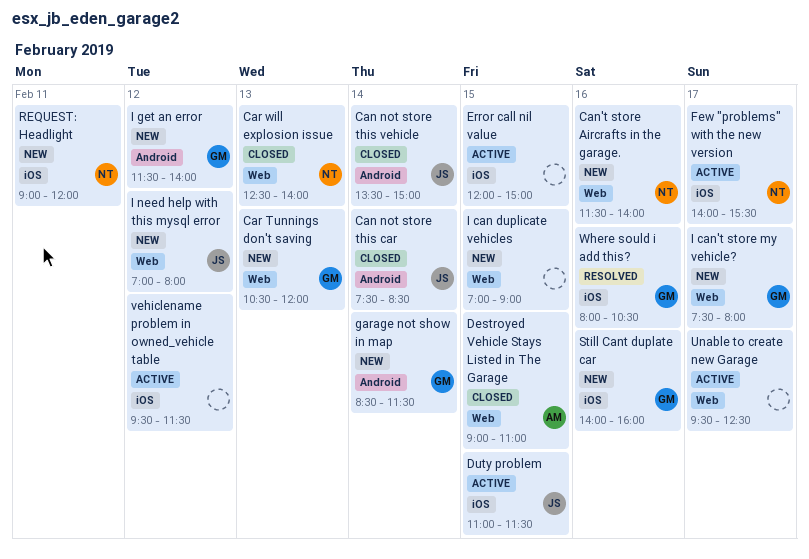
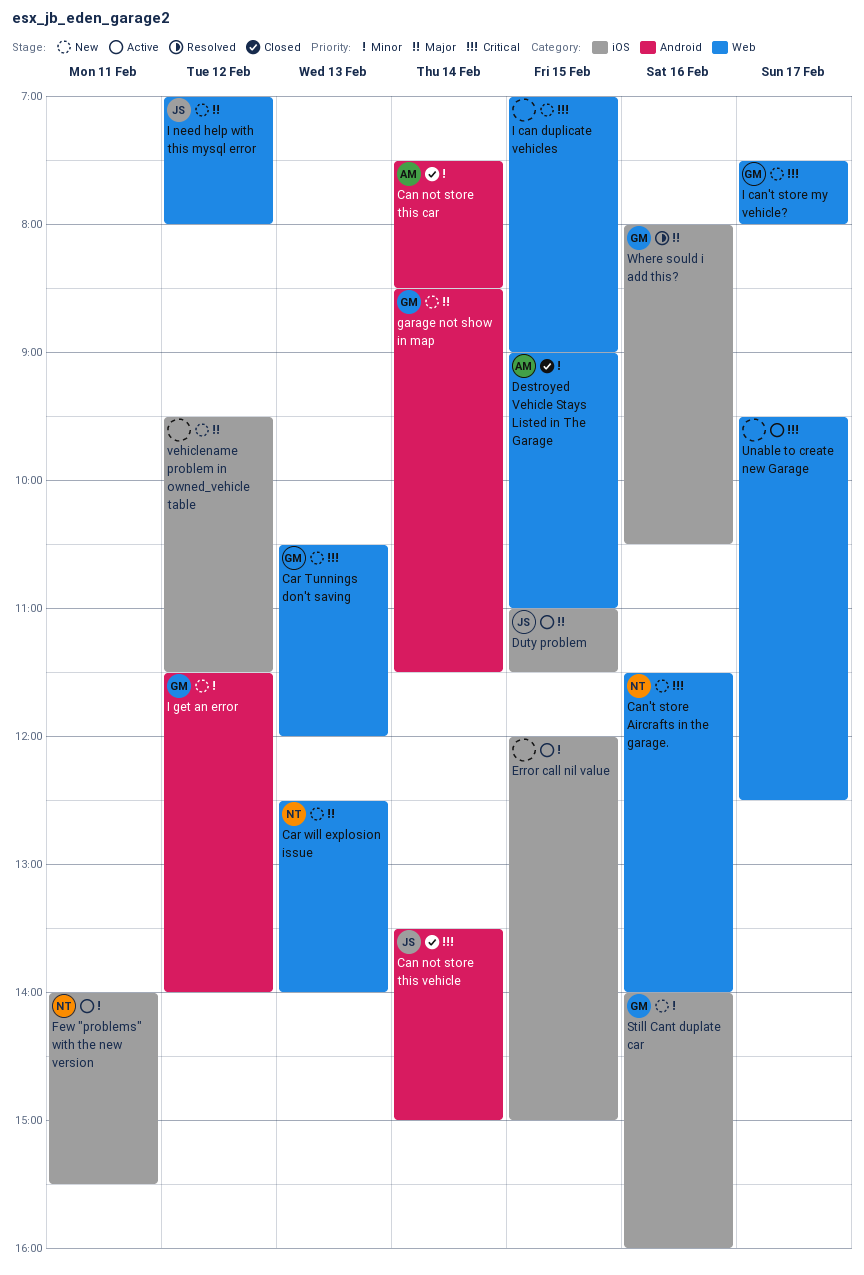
Can not store this car, owner: JS -> AM
Car will explosion issue, status: Closed -> New
Few "problems" with the new version, day: Feb 17 -> Feb 11
REQUEST: Headlight: present -> none
vehiclename problem in owned_vehicle table, status: Active -> New

